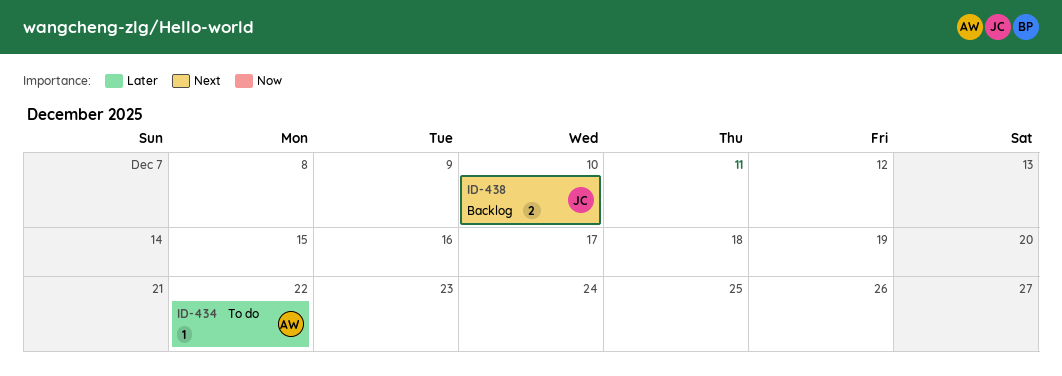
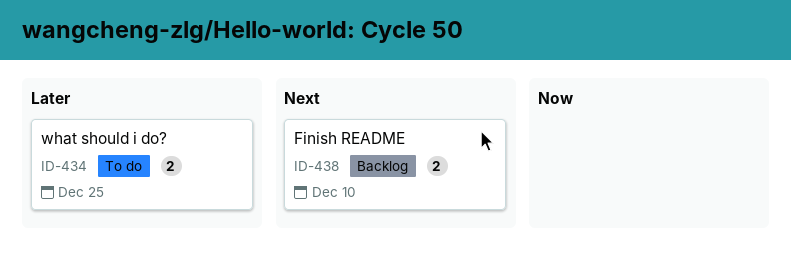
ID-434, estimate: 1 -> 2
ID-434, due: Dec 22 -> Dec 25

